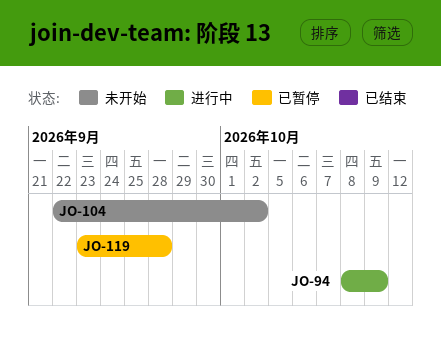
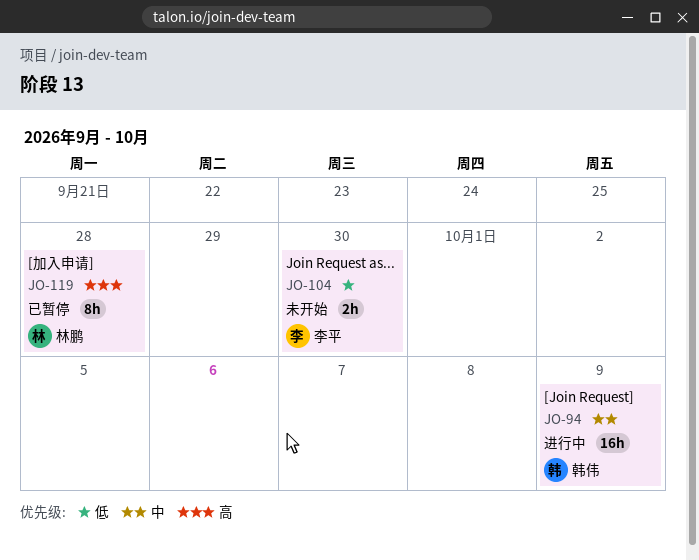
JO-104, due: Oct 2 -> Sep 30

